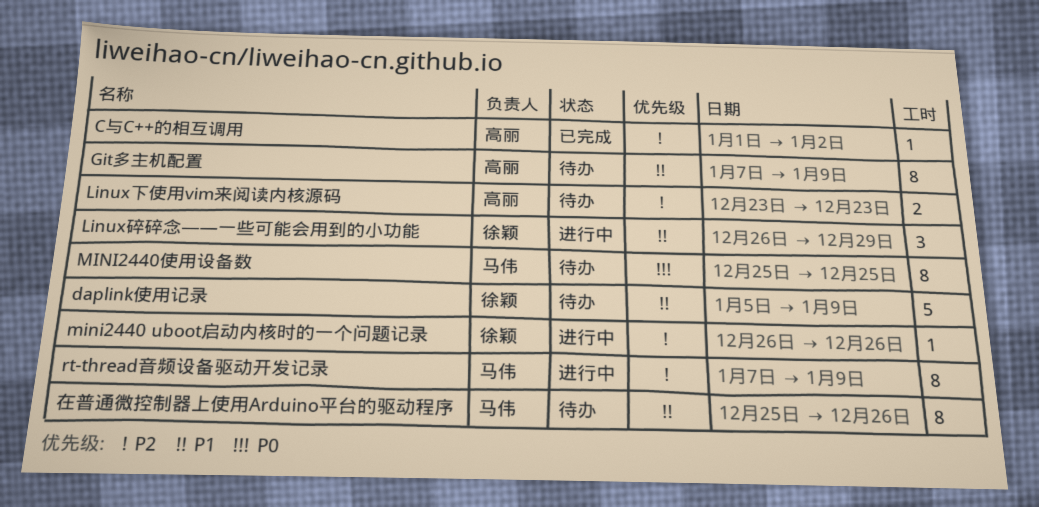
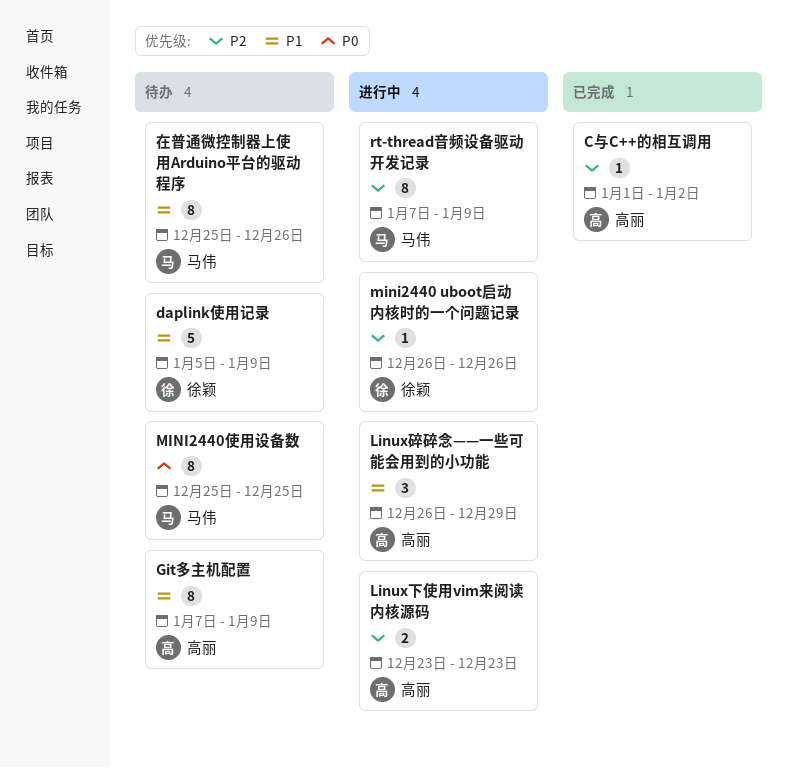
Linux下使用vim来阅读内核源码, status: 待办 -> 进行中
Linux碎碎念——一些可能会用到的小功能, owner: 徐颖 -> 高丽

